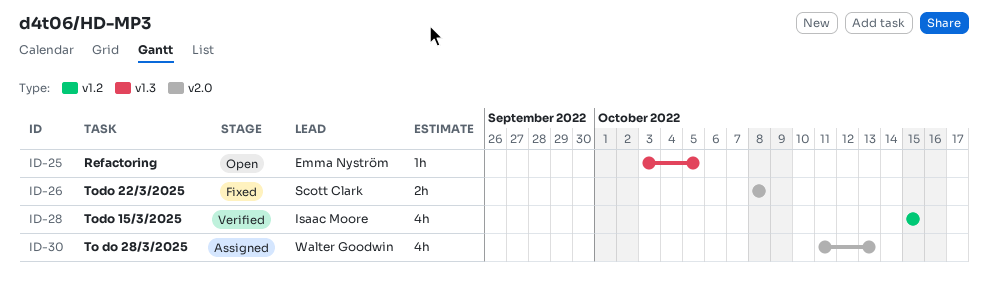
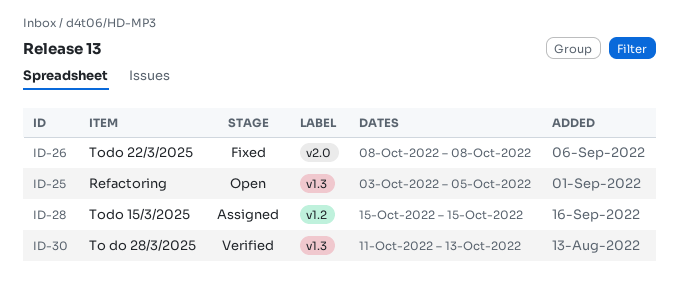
ID-28, status: Verified -> Assigned
ID-30, status: Assigned -> Verified
ID-30, label: v2.0 -> v1.3

